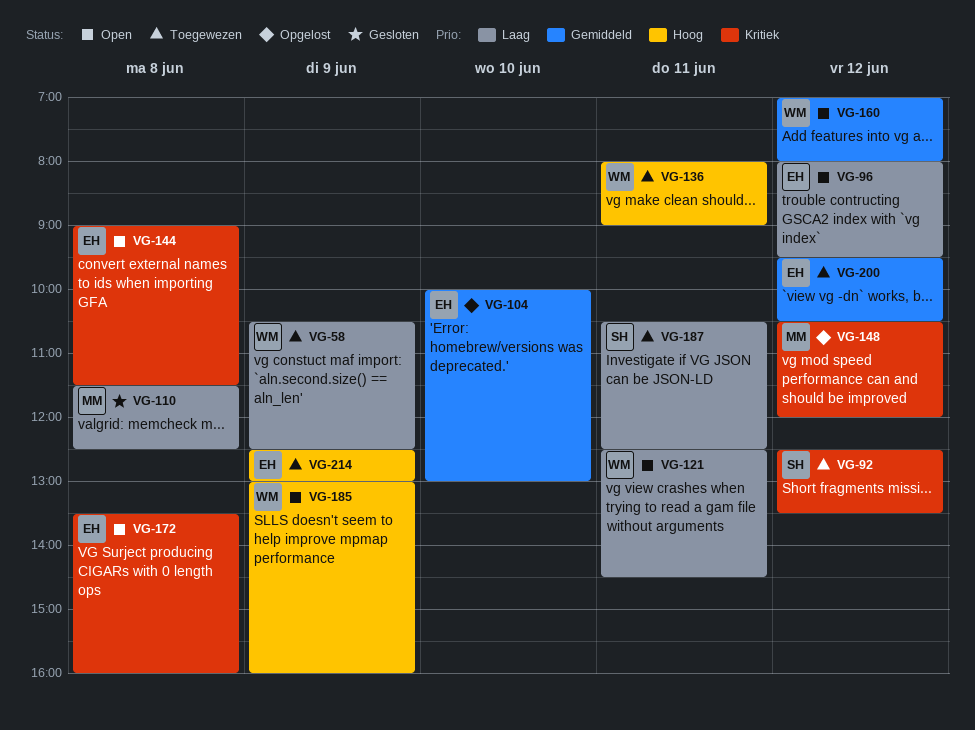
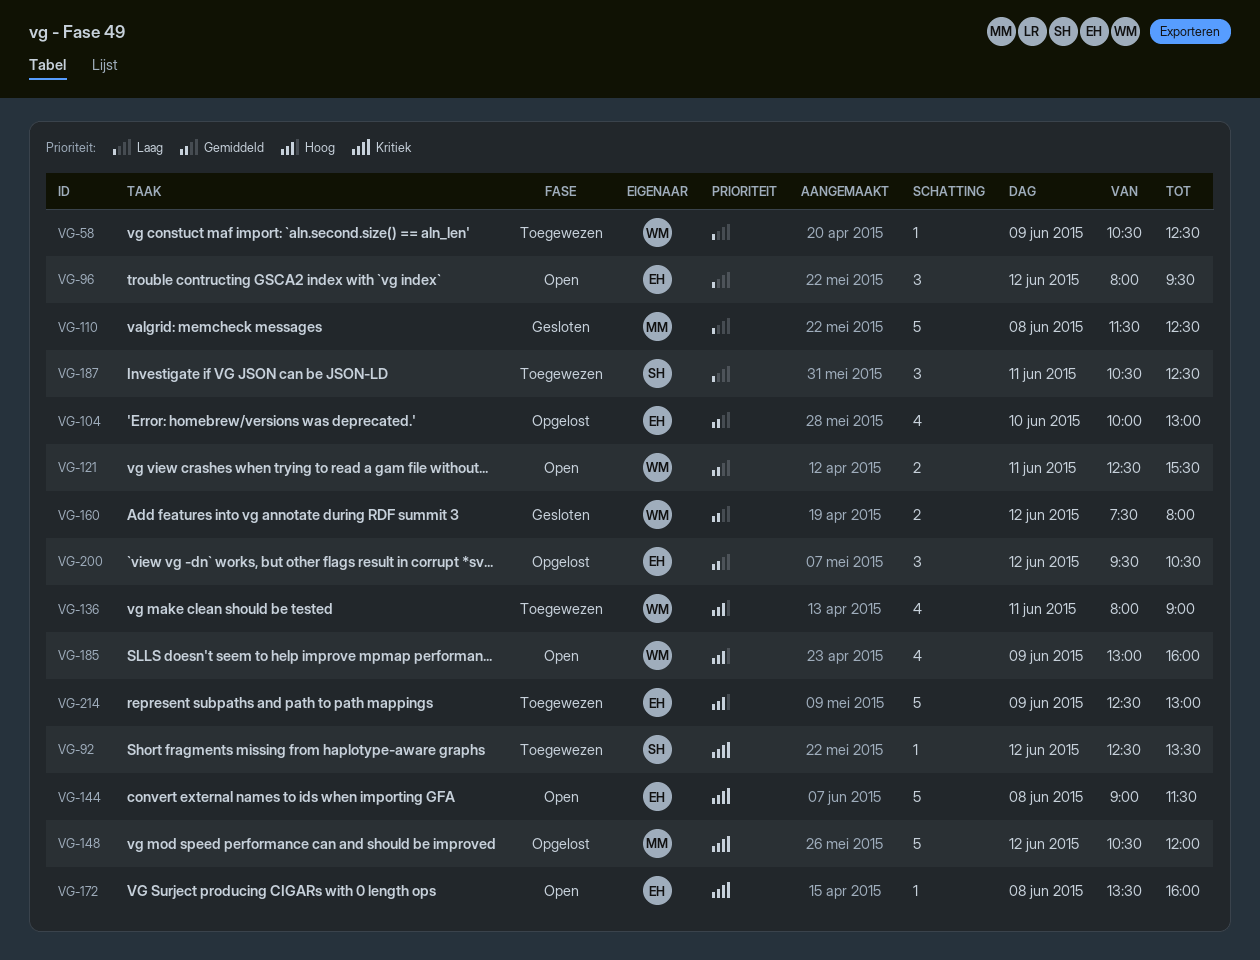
VG-121, priority: Laag -> Gemiddeld
VG-121, ends: 14:30 -> 15:30
VG-160, status: Open -> Gesloten
VG-160, begins: 07:00 -> 07:30
VG-200, status: Toegewezen -> Opgelost

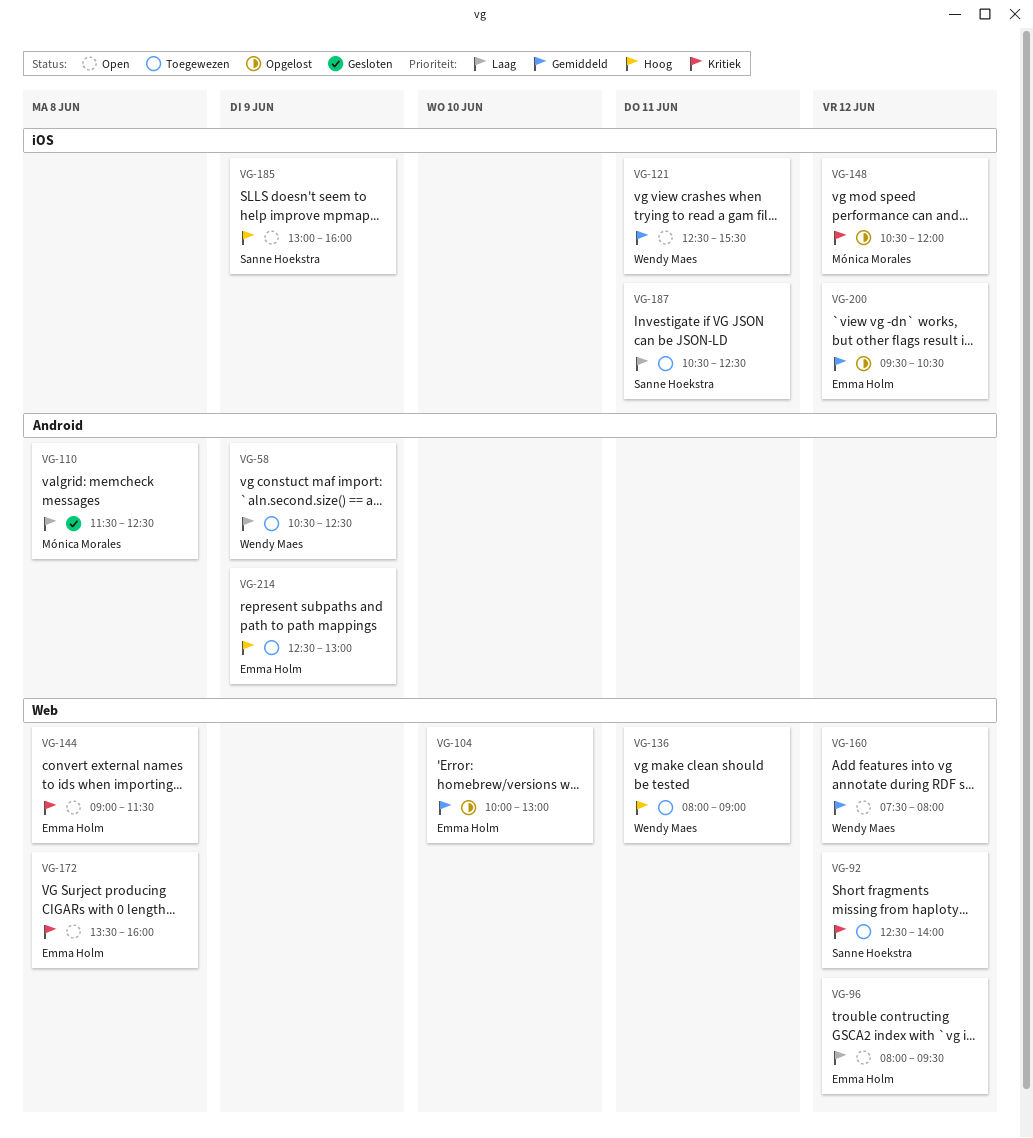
VG-92, ends: 13:30 -> 14:00
VG-160, status: Gesloten -> Open
VG-185, owner: Wendy Maes -> Sanne Hoekstra

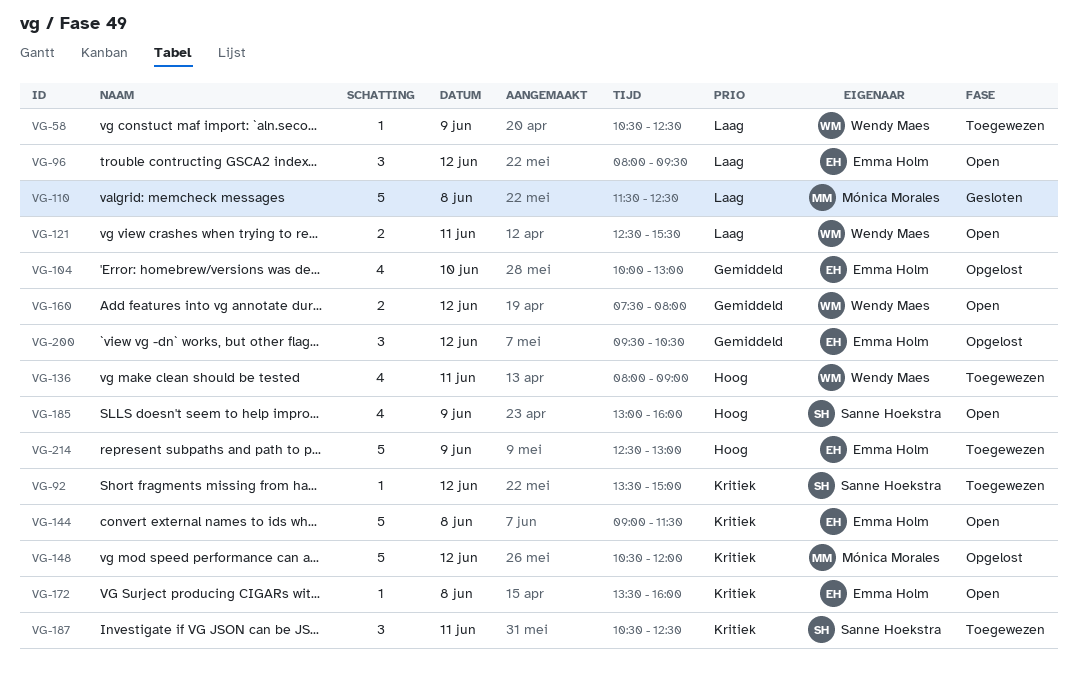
VG-92, begins: 12:30 -> 13:30
VG-92, ends: 14:00 -> 15:00
VG-121, priority: Gemiddeld -> Laag
VG-187, priority: Laag -> Kritiek

